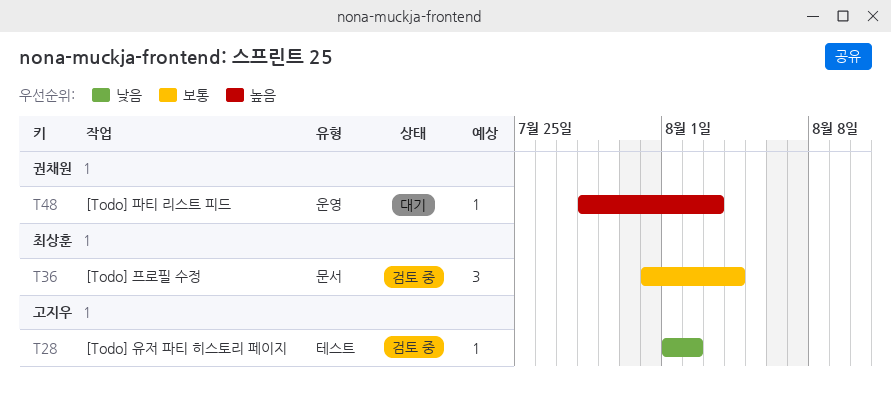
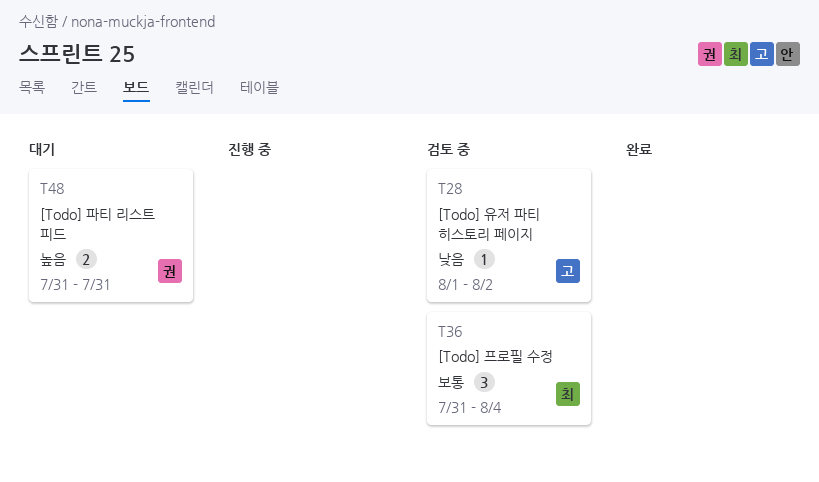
T48, estimate: 1 -> 2
T48, start: Jul 28 -> Jul 31
T48, due: Aug 3 -> Jul 31

